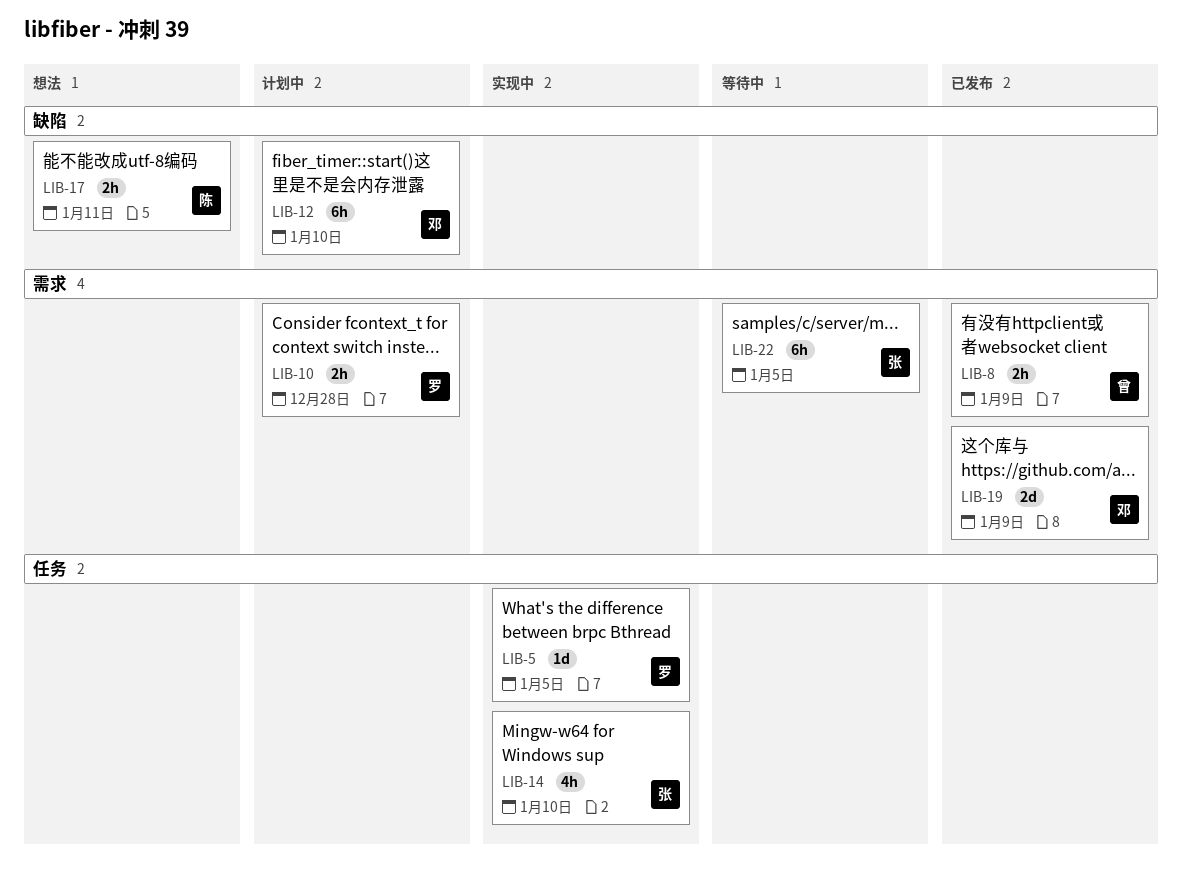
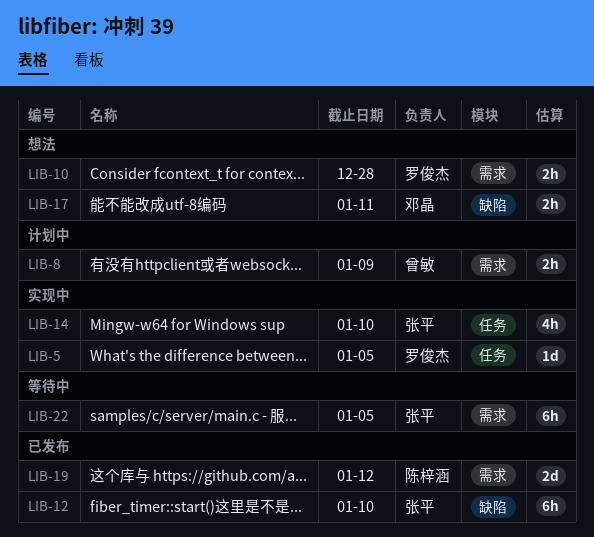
LIB-8, status: 已发布 -> 计划中
LIB-10, status: 计划中 -> 想法
LIB-12, status: 计划中 -> 已发布
LIB-12, owner: 邓晶 -> 张平
LIB-17, owner: 陈梓涵 -> 邓晶
LIB-19, owner: 邓晶 -> 陈梓涵
LIB-19, due: Jan 9 -> Jan 12

